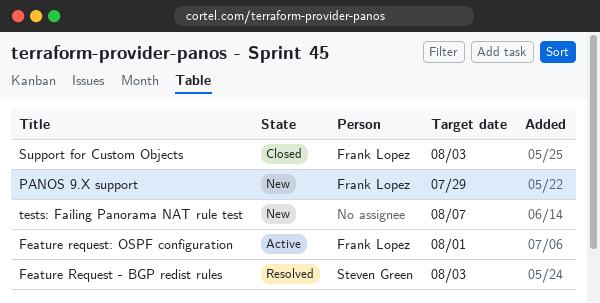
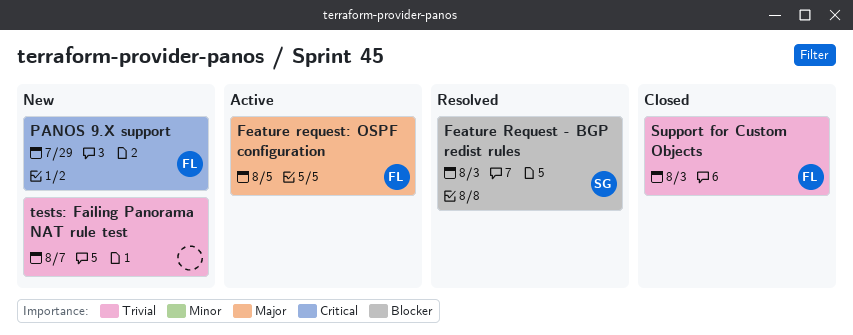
Feature request: OSPF configuration, due: Aug 1 -> Aug 5

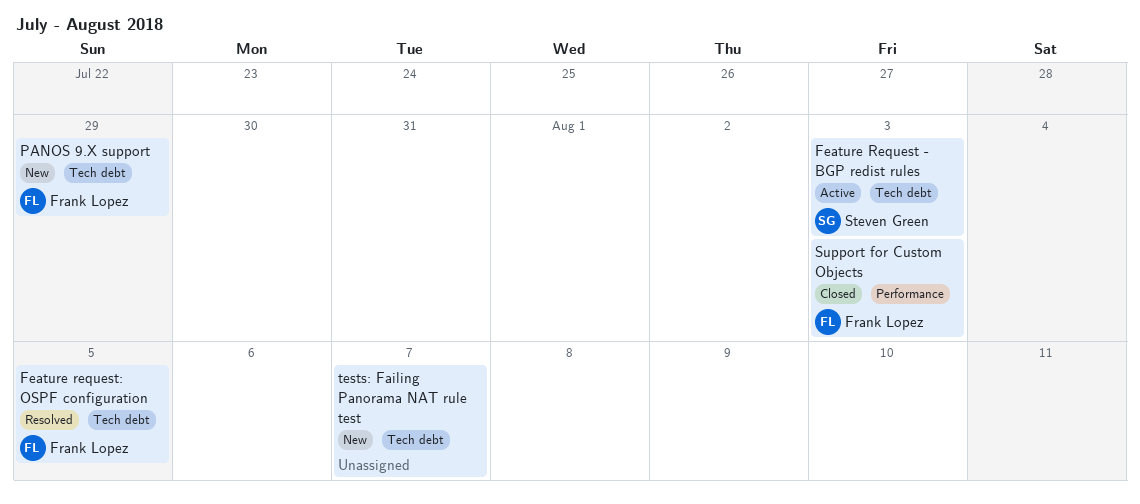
Feature Request - BGP redist rules, status: Resolved -> Active
Feature request: OSPF configuration, status: Active -> Resolved

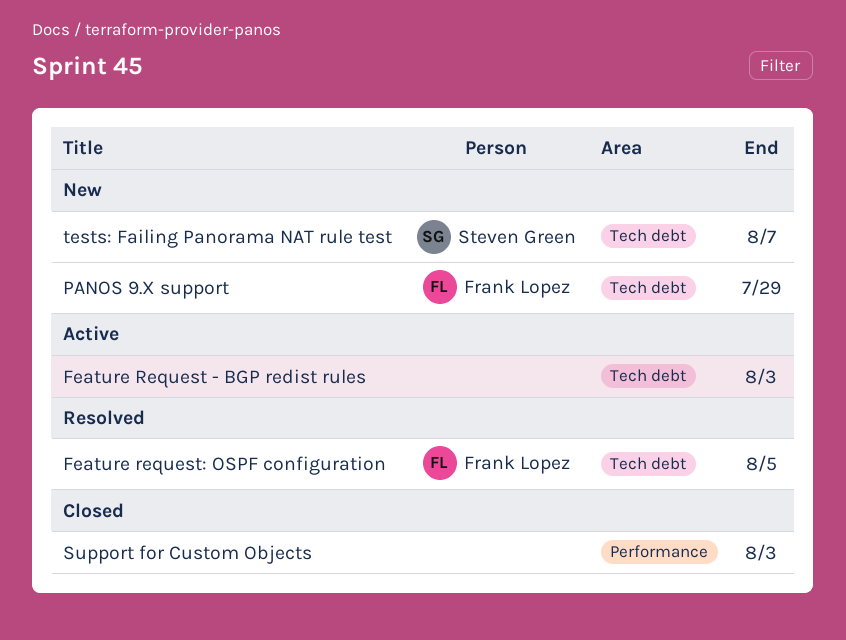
Feature Request - BGP redist rules, owner: Steven Green -> none
Support for Custom Objects, owner: Frank Lopez -> none
tests: Failing Panorama NAT rule test, owner: none -> Steven Green

